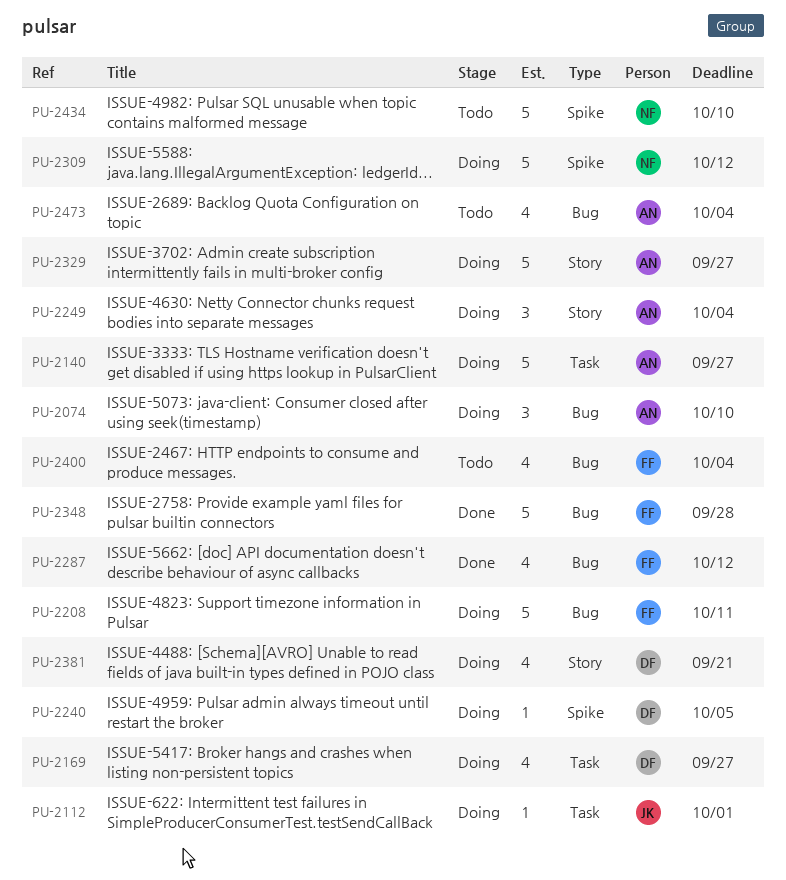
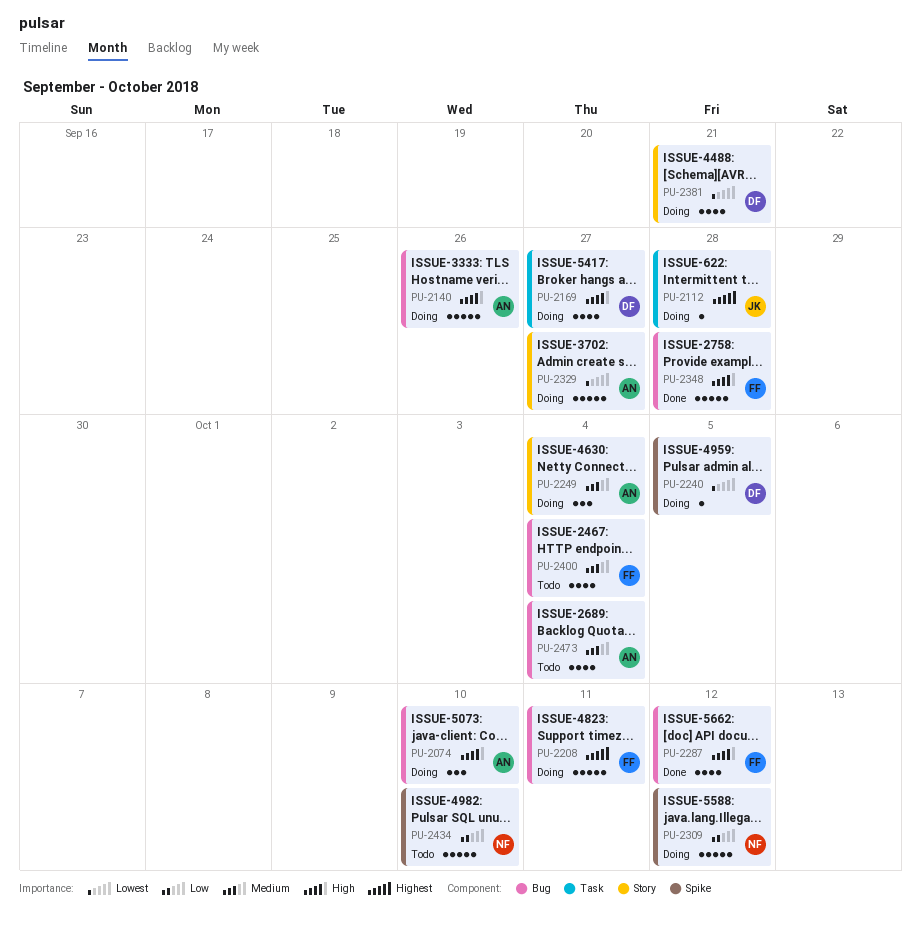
PU-2112, due: Oct 1 -> Sep 28
PU-2140, label: Task -> Bug
PU-2140, due: Sep 27 -> Sep 26

